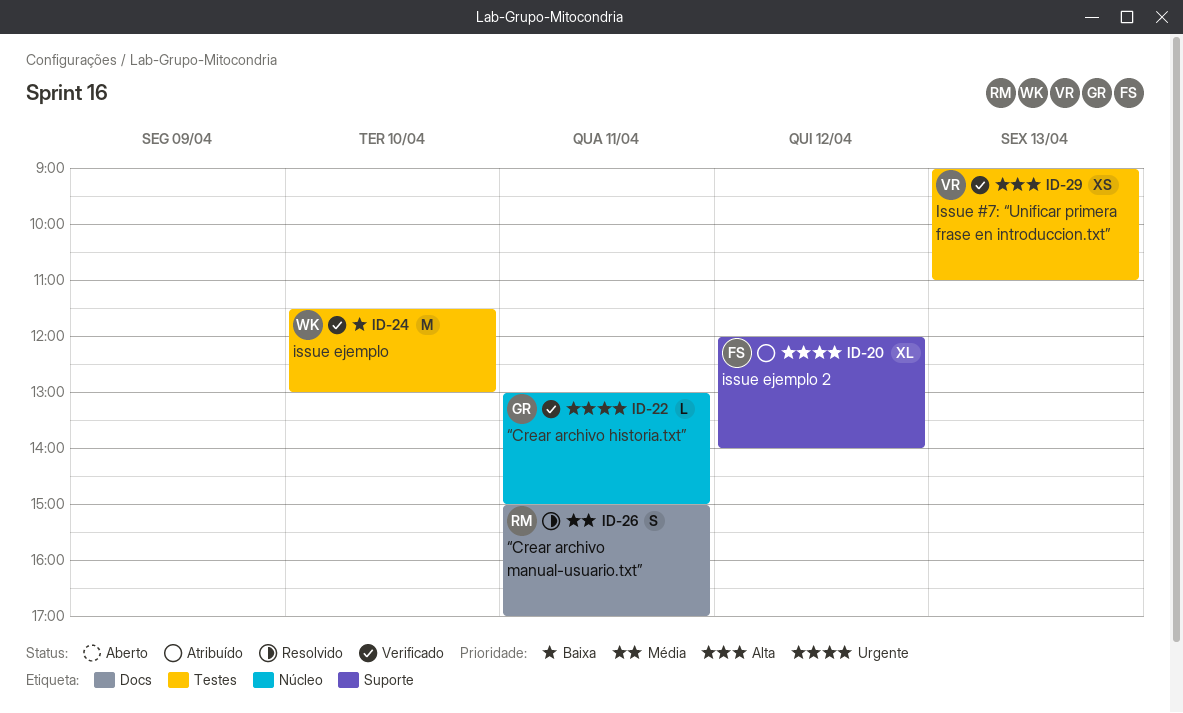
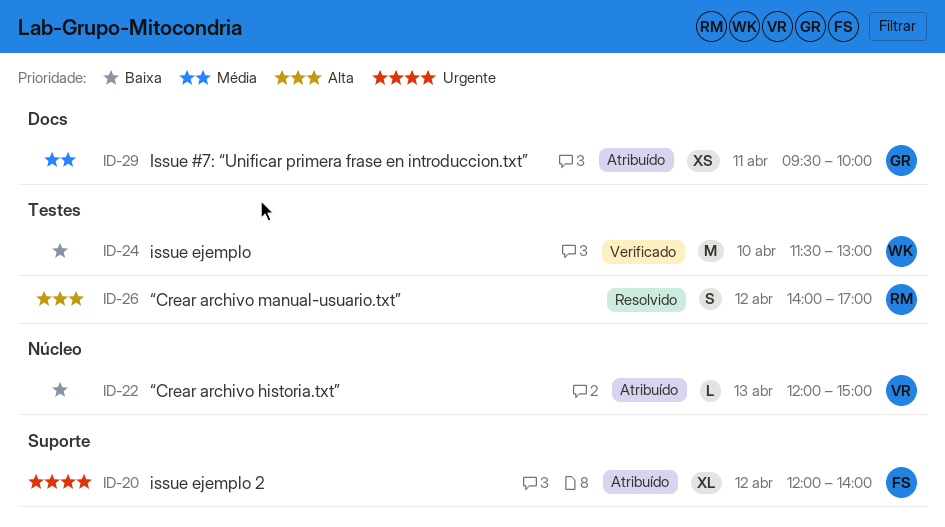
ID-22, status: Verificado -> Atribuído
ID-22, owner: GR -> VR
ID-22, priority: Urgente -> Baixa
ID-22, day: Apr 11 -> Apr 13
ID-22, begins: 13:00 -> 12:00
ID-26, priority: Média -> Alta
ID-26, label: Docs -> Testes
ID-26, day: Apr 11 -> Apr 12
ID-26, begins: 15:00 -> 14:00
ID-29, status: Verificado -> Atribuído
ID-29, owner: VR -> GR
ID-29, priority: Alta -> Média
ID-29, label: Testes -> Docs
ID-29, day: Apr 13 -> Apr 11
ID-29, begins: 09:00 -> 09:30
ID-29, ends: 11:00 -> 10:00

